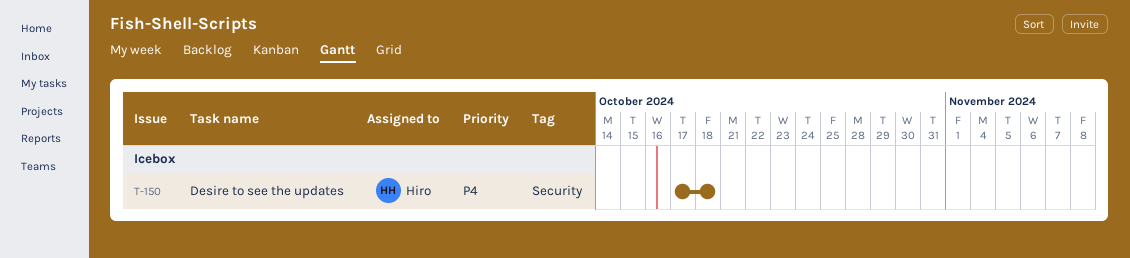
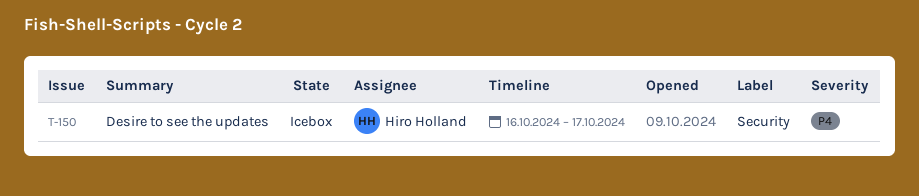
T-150, start: Oct 17 -> Oct 16
T-150, due: Oct 18 -> Oct 17

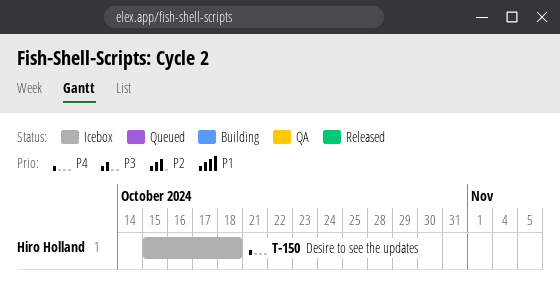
T-150, start: Oct 16 -> Oct 15
T-150, due: Oct 17 -> Oct 18

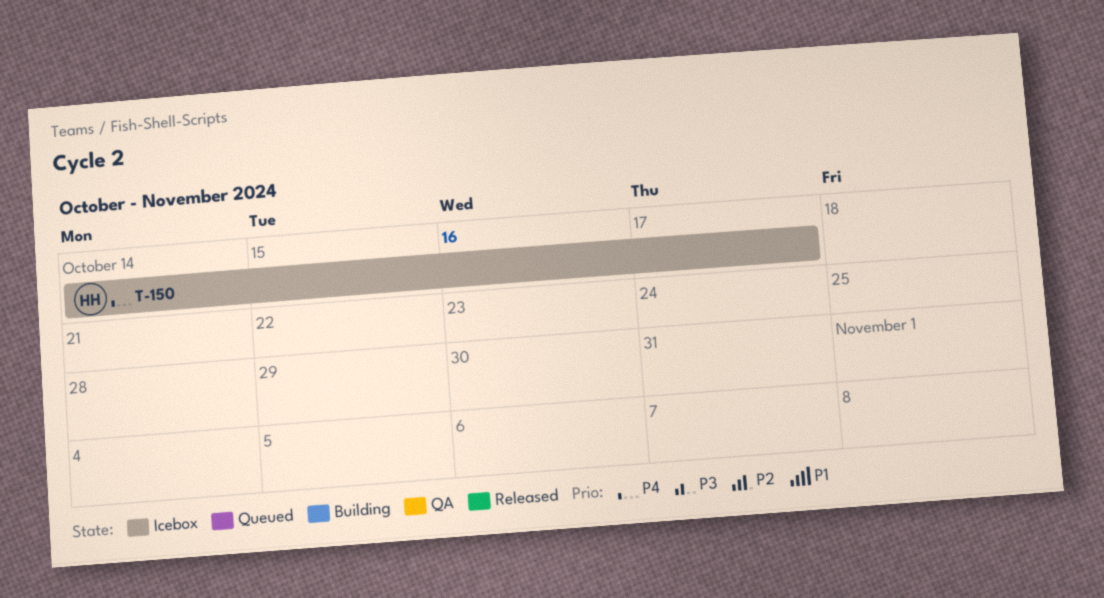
T-150, start: Oct 15 -> Oct 14
T-150, due: Oct 18 -> Oct 17

